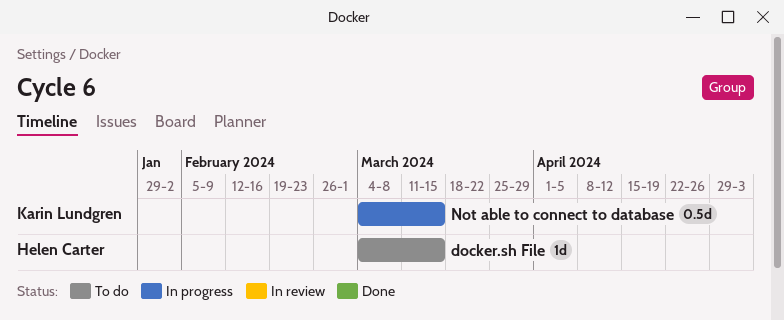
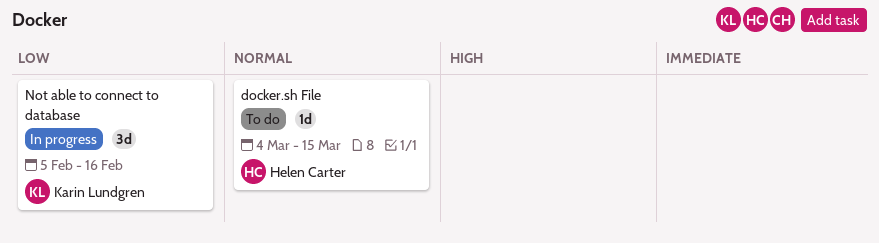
Not able to connect to database, estimate: 0.5d -> 3d
Not able to connect to database, start: Mar 4 -> Feb 5
Not able to connect to database, due: Mar 15 -> Feb 16

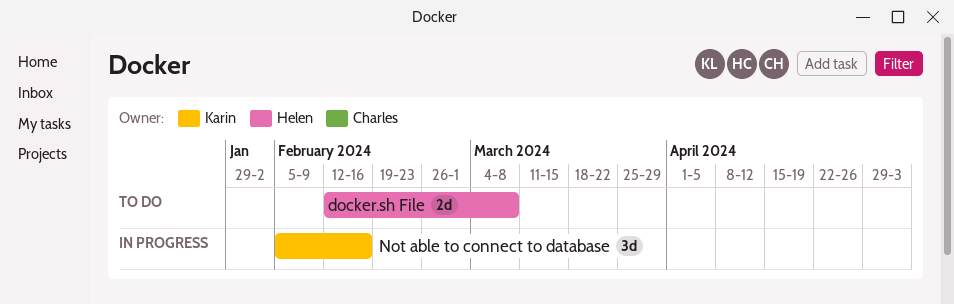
docker.sh File, estimate: 1d -> 2d
docker.sh File, start: Mar 4 -> Feb 12
docker.sh File, due: Mar 15 -> Mar 8

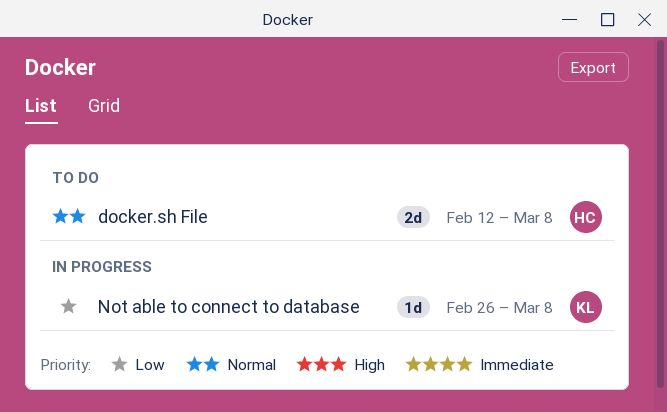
Not able to connect to database, estimate: 3d -> 1d
Not able to connect to database, start: Feb 5 -> Feb 26
Not able to connect to database, due: Feb 16 -> Mar 8

